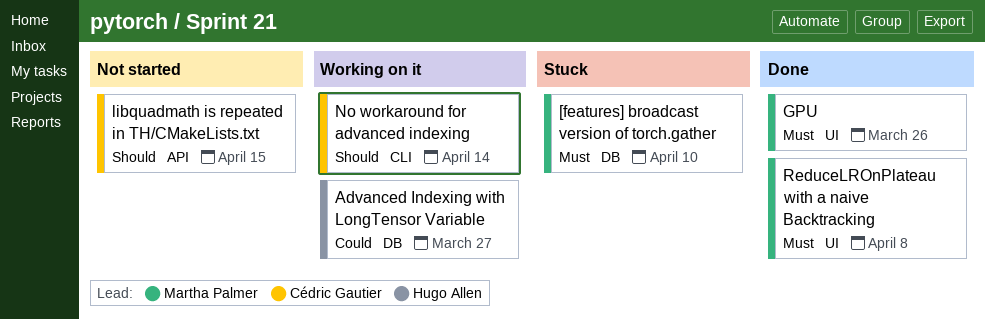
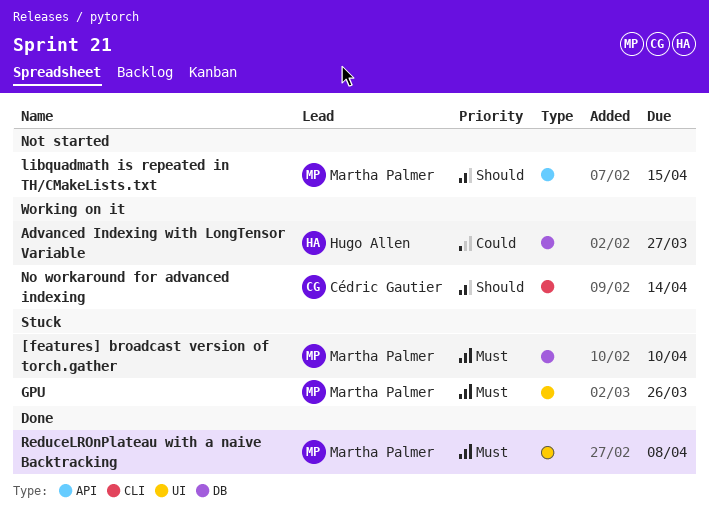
GPU, status: Done -> Stuck
libquadmath is repeated in TH/CMakeLists.txt, owner: Cédric Gautier -> Martha Palmer

